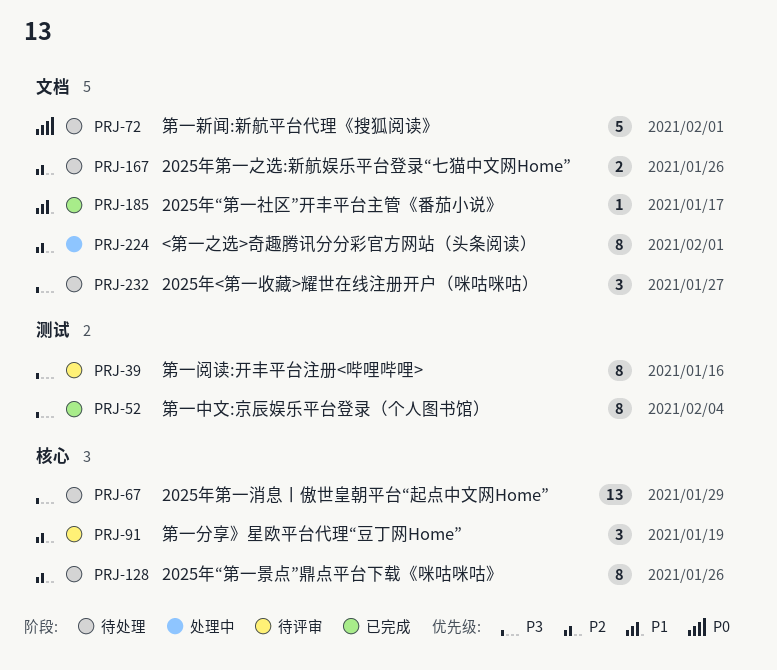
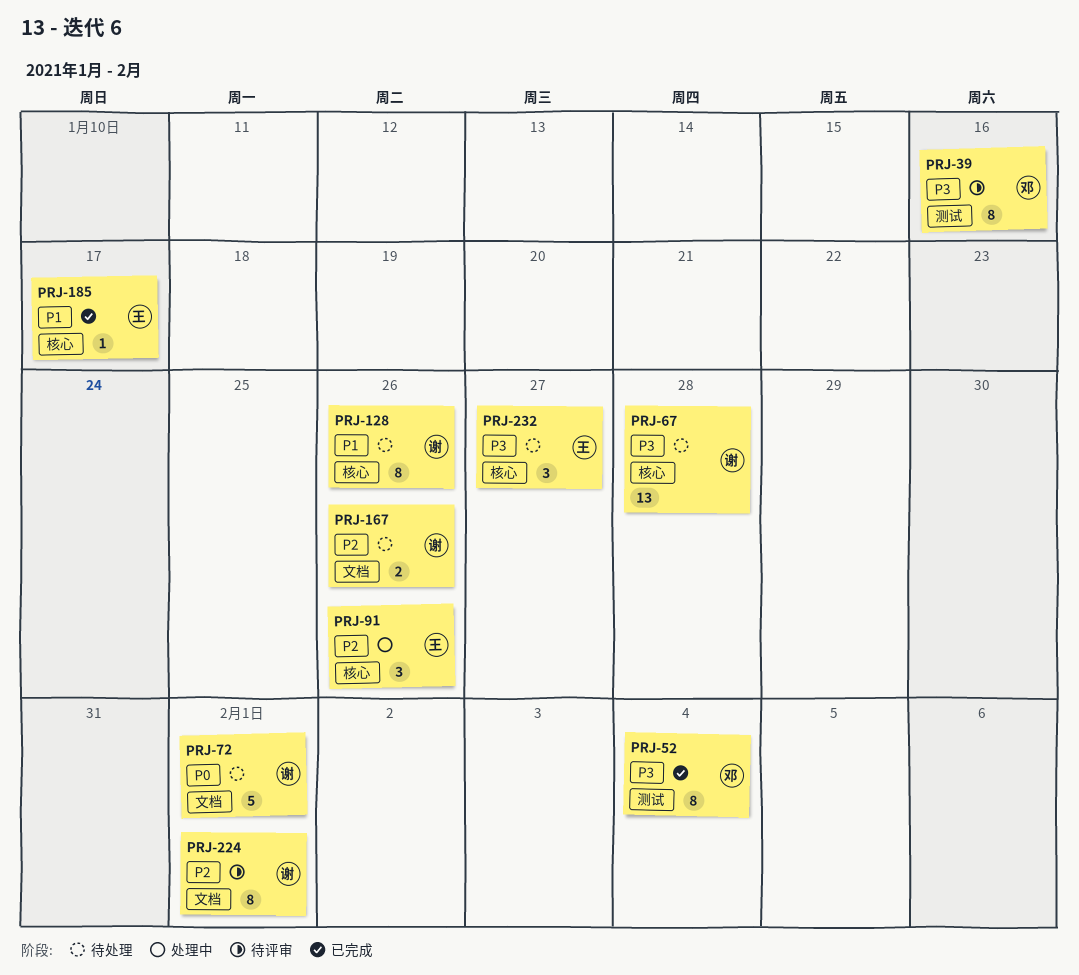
PRJ-67, due: Jan 29 -> Jan 28
PRJ-91, status: 待评审 -> 处理中
PRJ-91, due: Jan 19 -> Jan 26
PRJ-128, priority: P2 -> P1
PRJ-185, label: 文档 -> 核心
PRJ-224, status: 处理中 -> 待评审
PRJ-232, label: 文档 -> 核心

